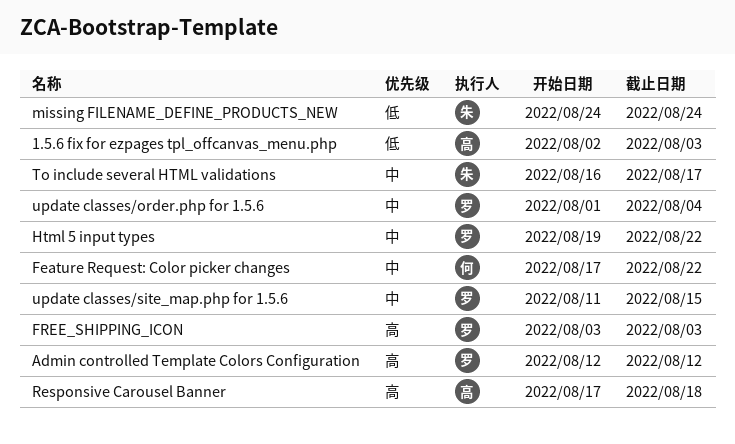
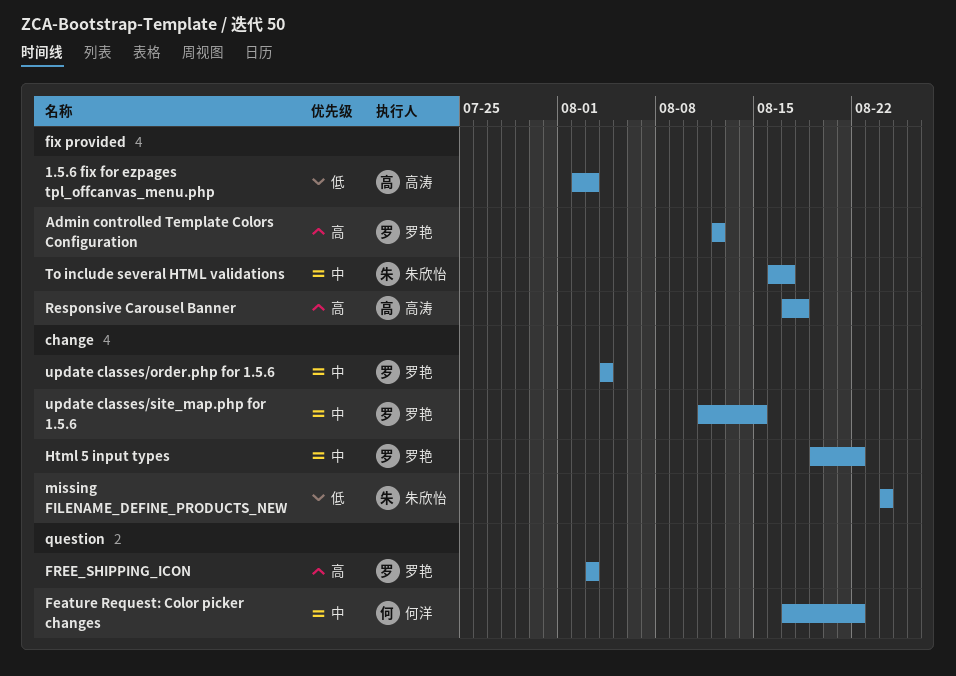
update classes/order.php for 1.5.6, start: Aug 1 -> Aug 4

